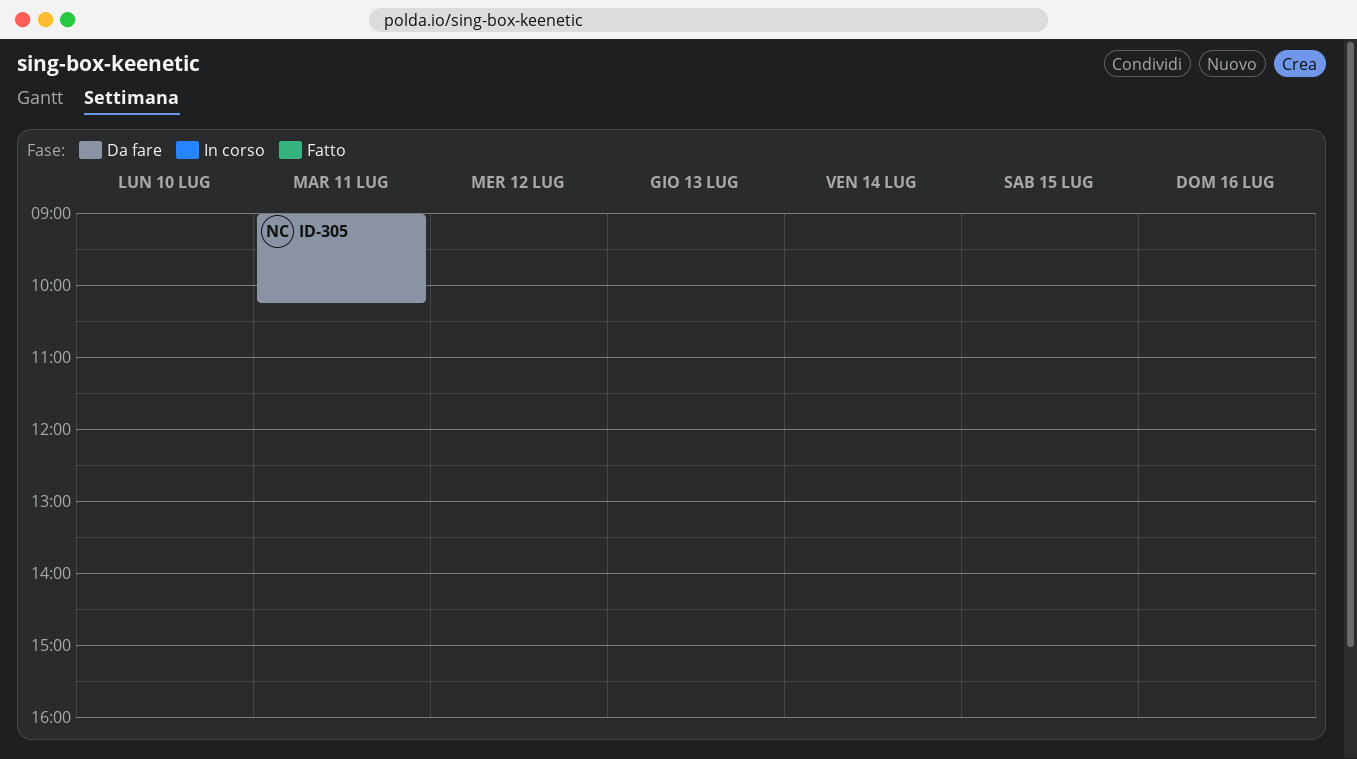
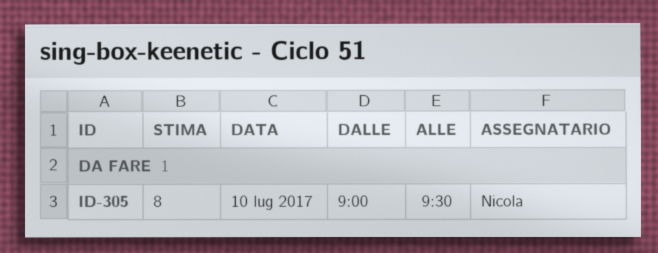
ID-305, day: Jul 11 -> Jul 10
ID-305, ends: 10:15 -> 09:30

